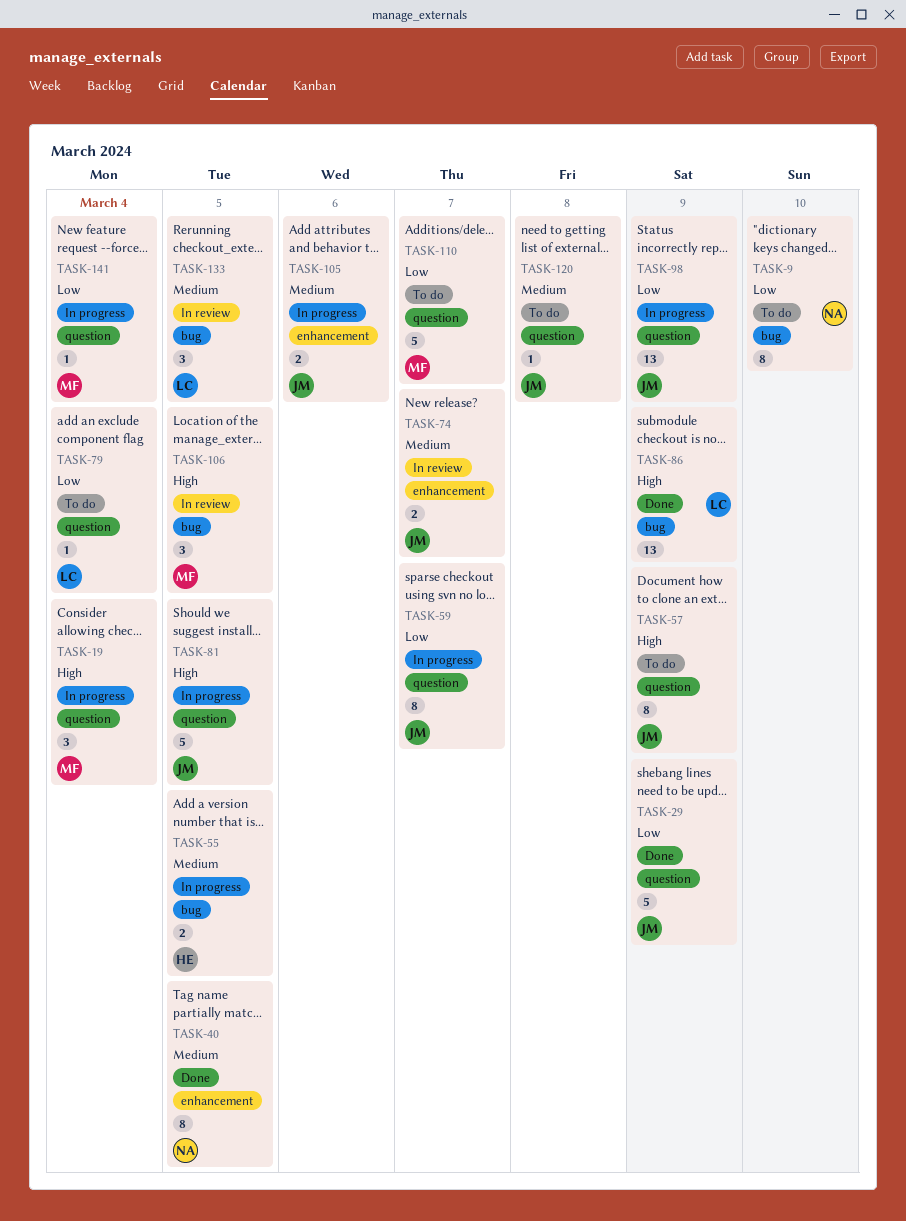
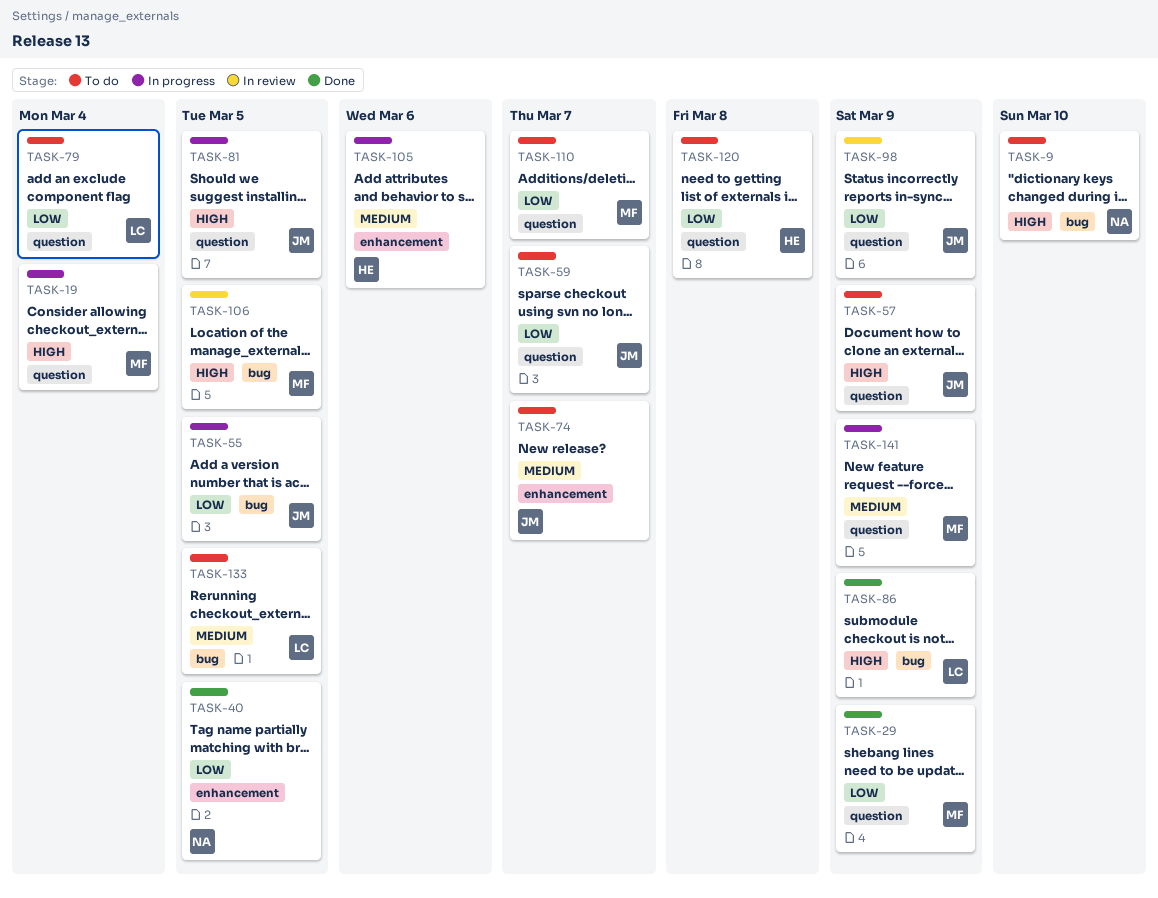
TASK-9, priority: Low -> High
TASK-29, owner: JM -> MF
TASK-40, priority: Medium -> Low
TASK-55, owner: HE -> JM
TASK-55, priority: Medium -> Low
TASK-59, status: In progress -> To do
TASK-74, status: In review -> To do
TASK-98, status: In progress -> In review
TASK-105, owner: JM -> HE
TASK-120, owner: JM -> HE
TASK-120, priority: Medium -> Low
TASK-133, status: In review -> To do
TASK-141, priority: Low -> Medium
TASK-141, due: Mar 4 -> Mar 9

